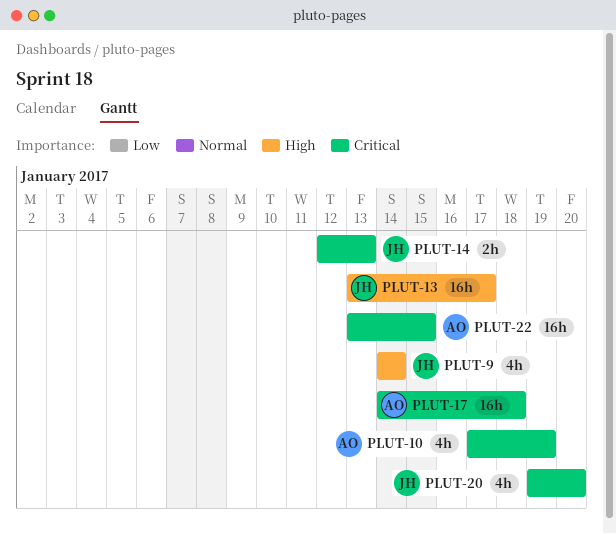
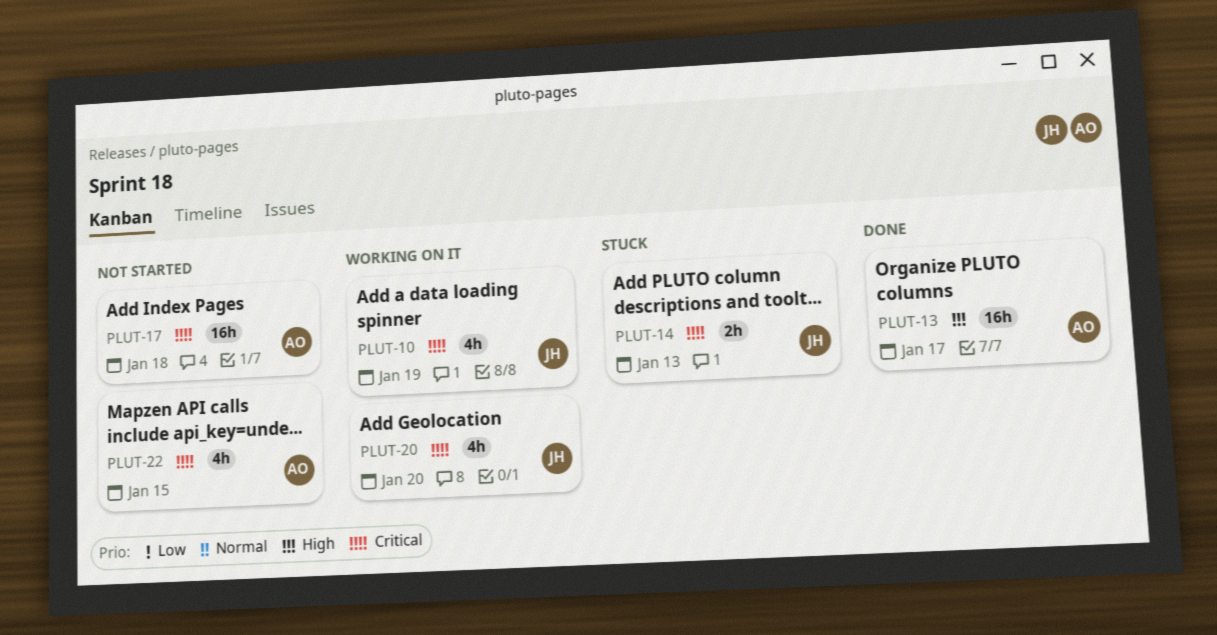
PLUT-9: present -> none
PLUT-10, owner: AO -> JH
PLUT-13, owner: JH -> AO
PLUT-22, estimate: 16h -> 4h

